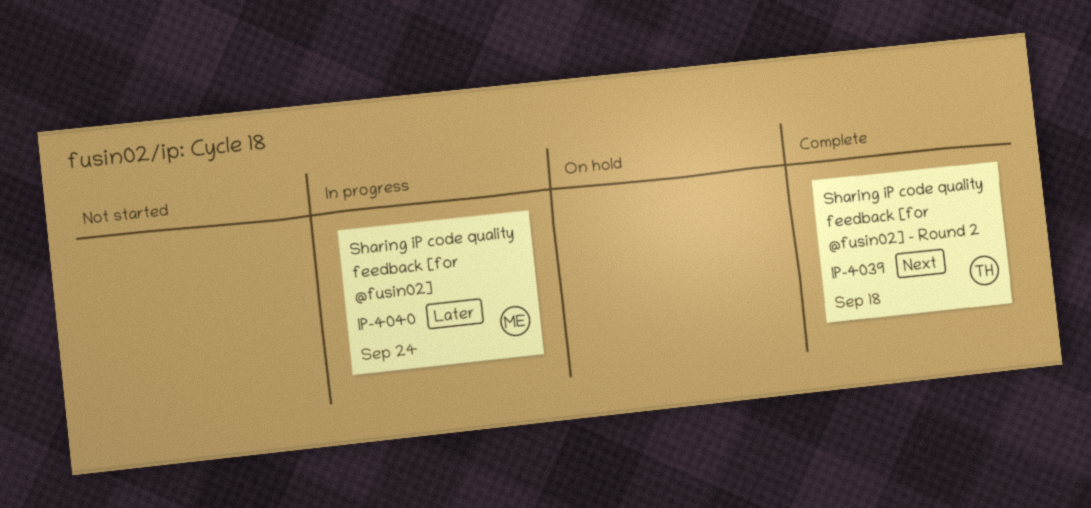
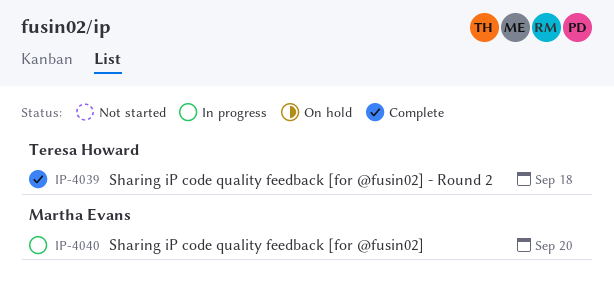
IP-4040, due: Sep 24 -> Sep 20

